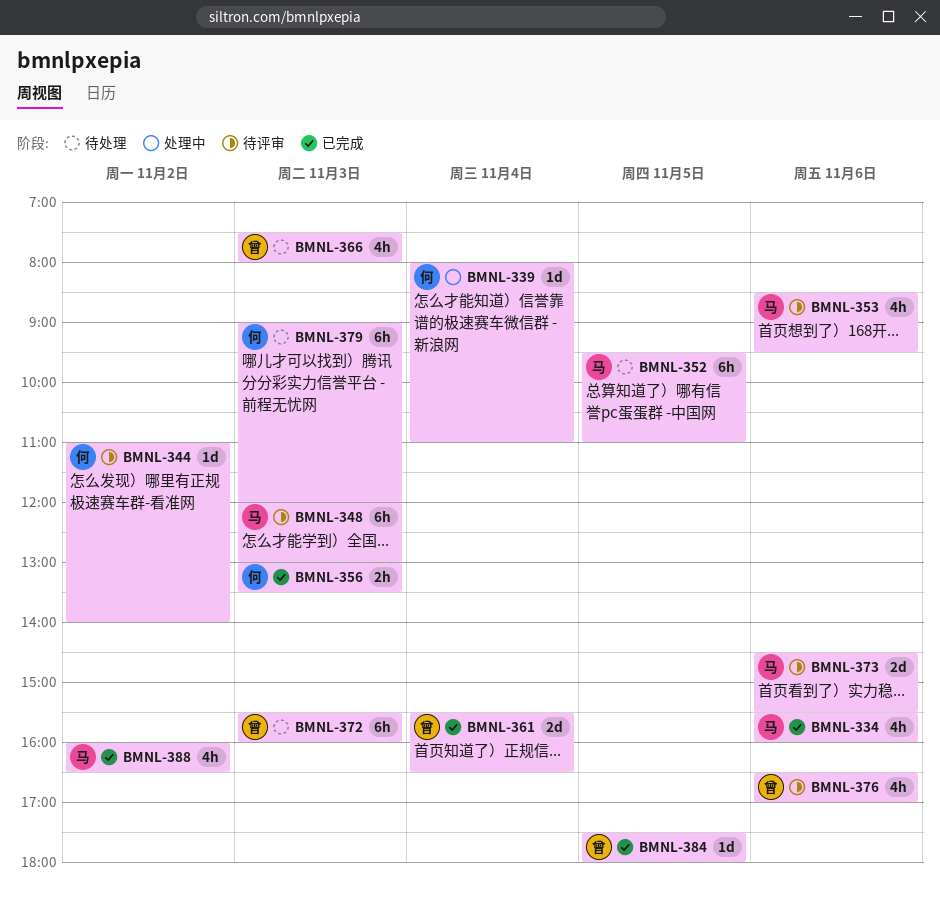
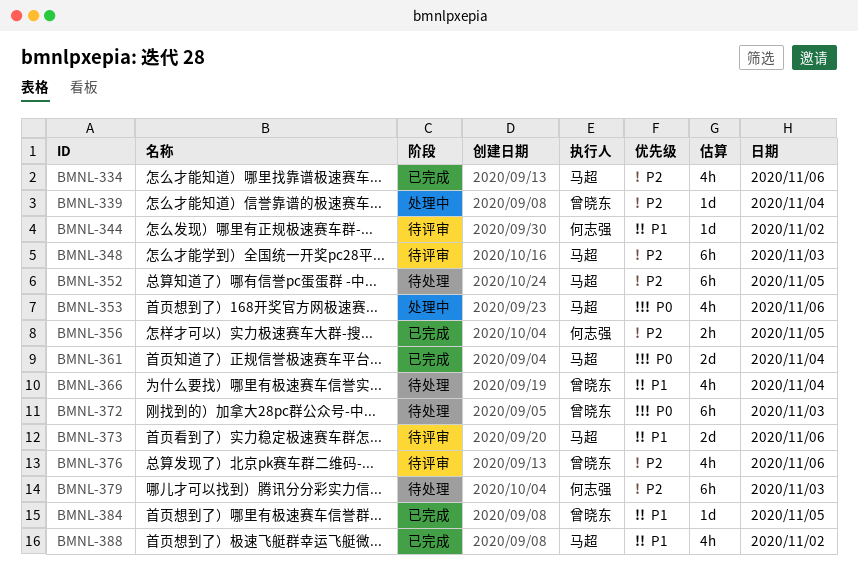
BMNL-339, owner: 何志强 -> 曾晓东
BMNL-353, status: 待评审 -> 处理中
BMNL-356, day: Nov 3 -> Nov 5
BMNL-361, owner: 曾晓东 -> 马超
BMNL-366, day: Nov 3 -> Nov 4

